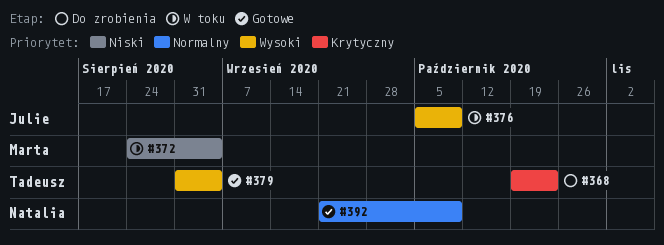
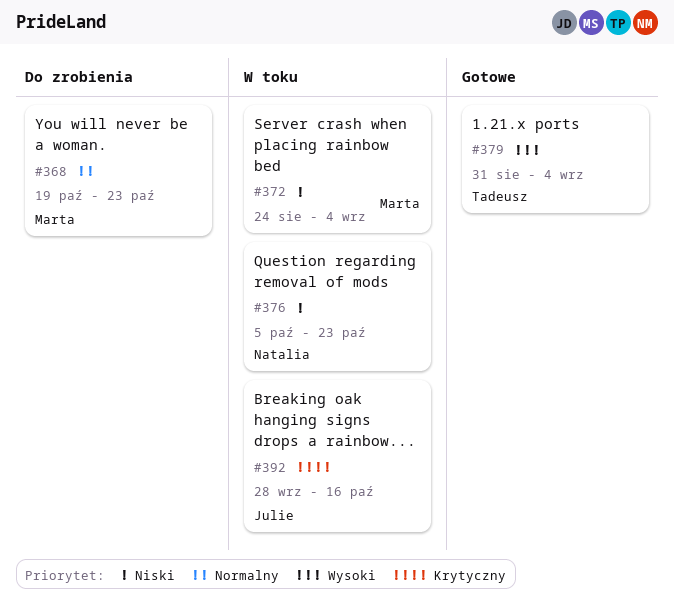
#368, owner: Tadeusz -> Marta
#368, priority: Krytyczny -> Normalny
#376, owner: Julie -> Natalia
#376, priority: Wysoki -> Niski
#376, due: Oct 9 -> Oct 23
#392, status: Gotowe -> W toku
#392, owner: Natalia -> Julie
#392, priority: Normalny -> Krytyczny
#392, start: Sep 21 -> Sep 28
#392, due: Oct 9 -> Oct 16

